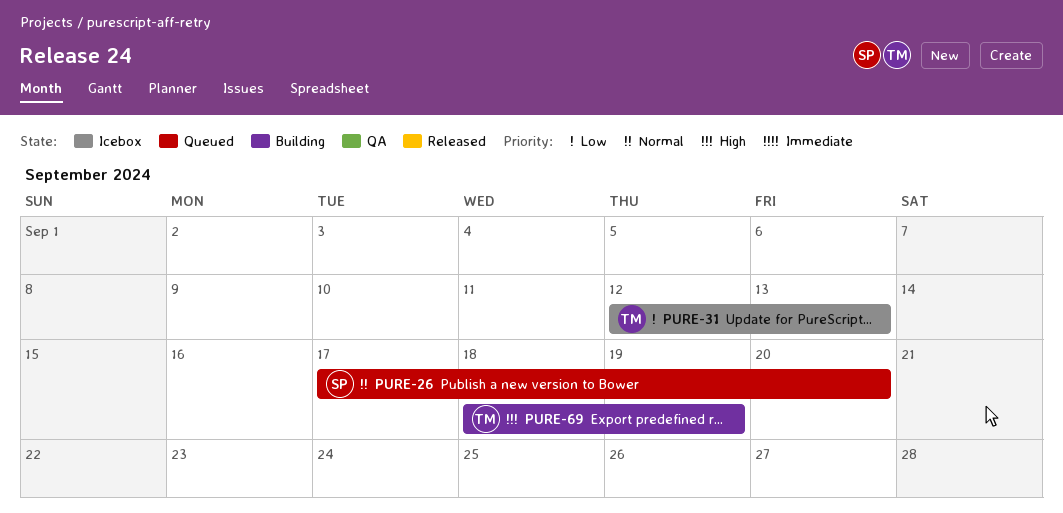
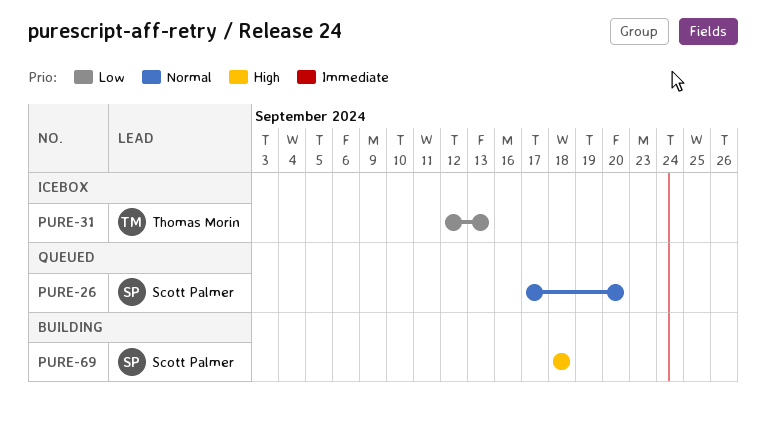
PURE-69, owner: Thomas Morin -> Scott Palmer
PURE-69, due: Sep 19 -> Sep 18

